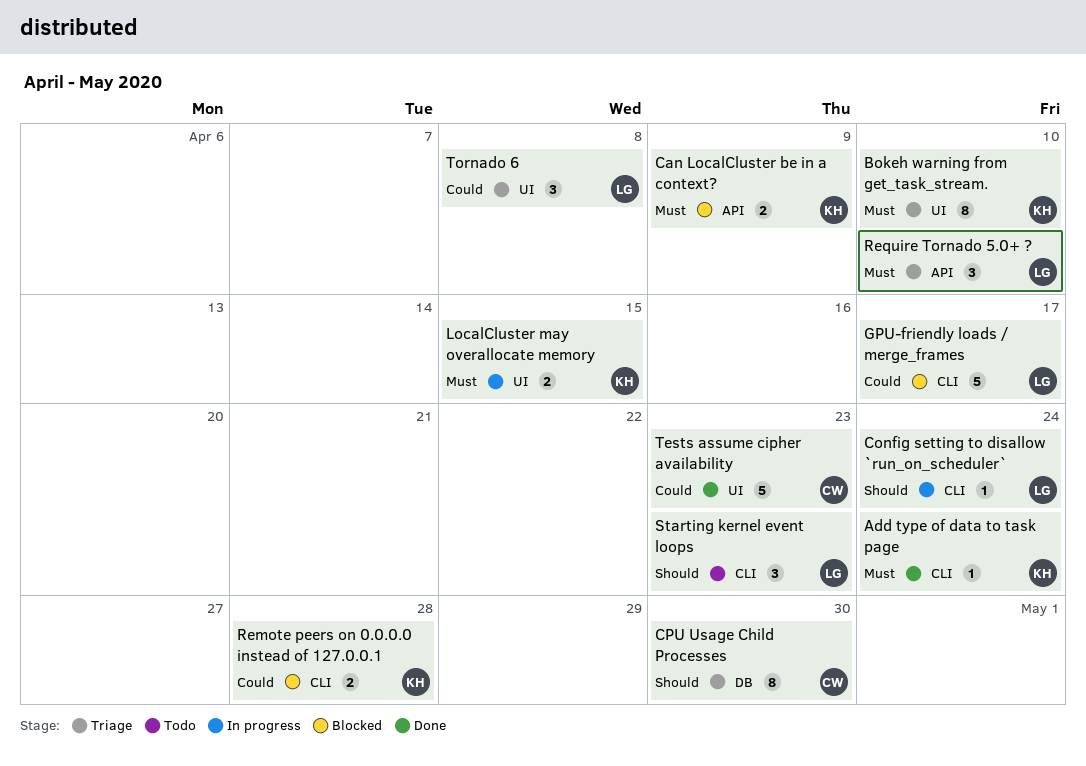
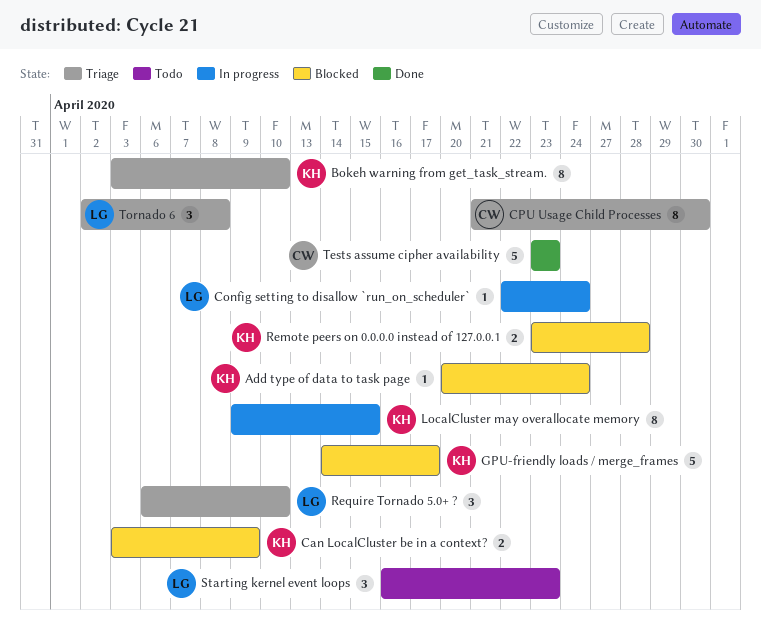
Add type of data to task page, status: Done -> Blocked
GPU-friendly loads / merge_frames, owner: LG -> KH
LocalCluster may overallocate memory, estimate: 2 -> 8

